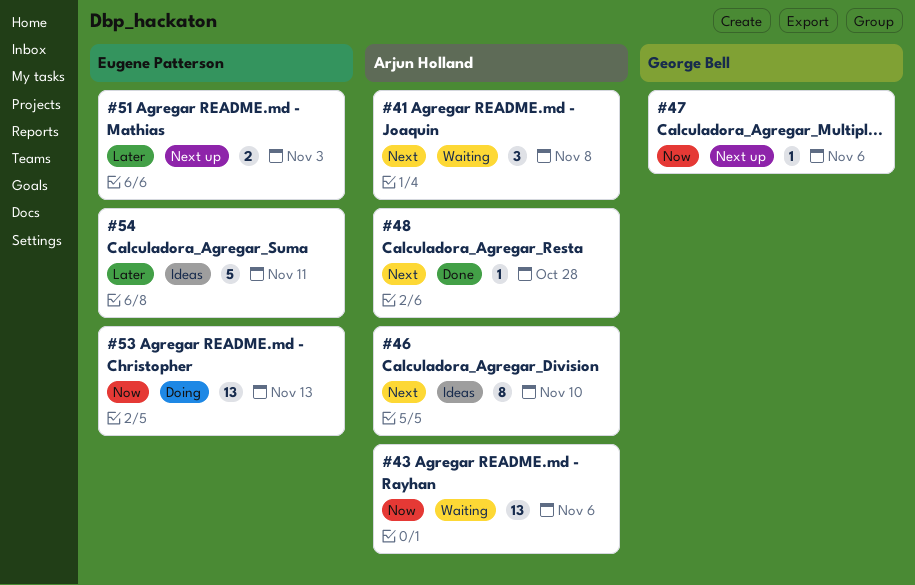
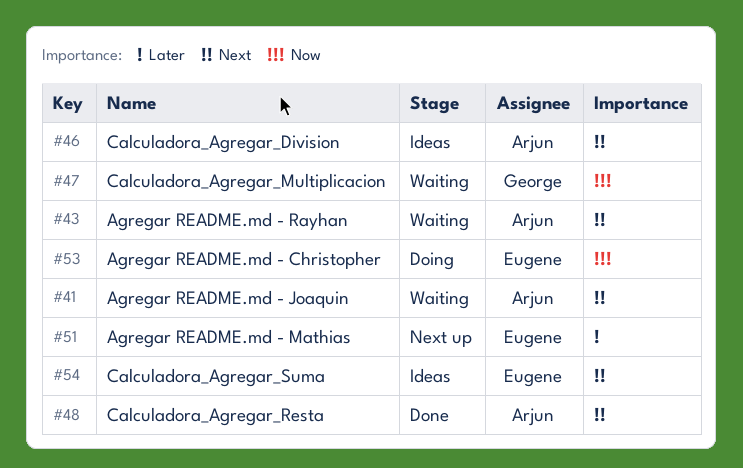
#43, priority: Now -> Next
#47, status: Next up -> Waiting
#54, priority: Later -> Next

